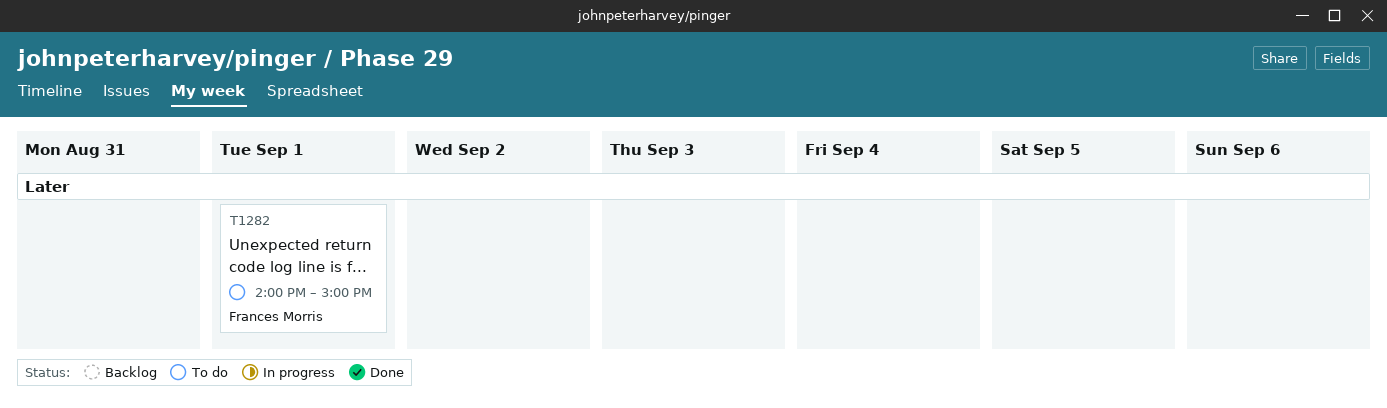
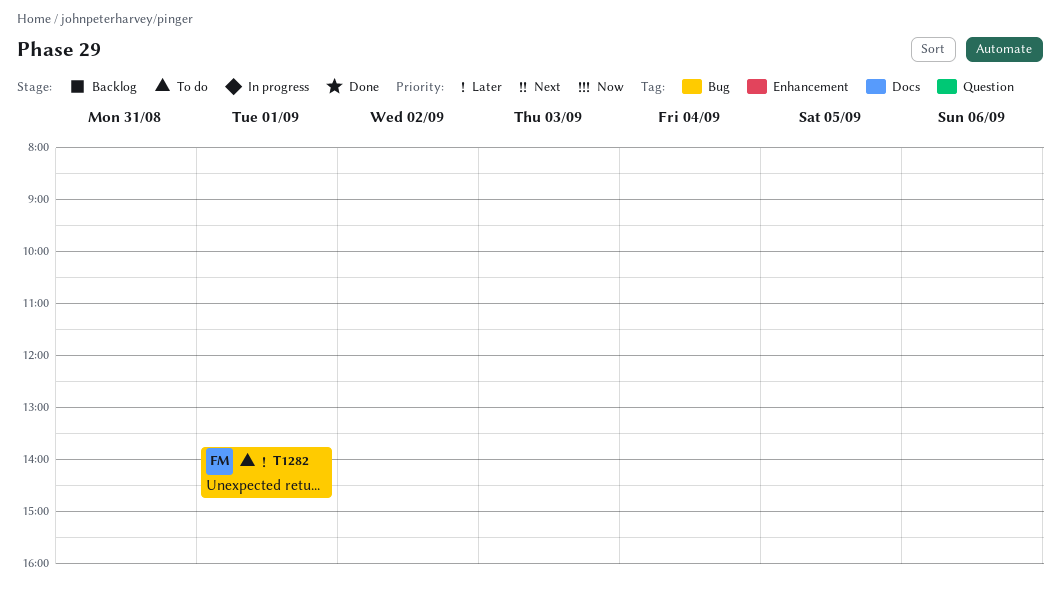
T1282, begins: 14:00 -> 13:45
T1282, ends: 15:00 -> 14:45

